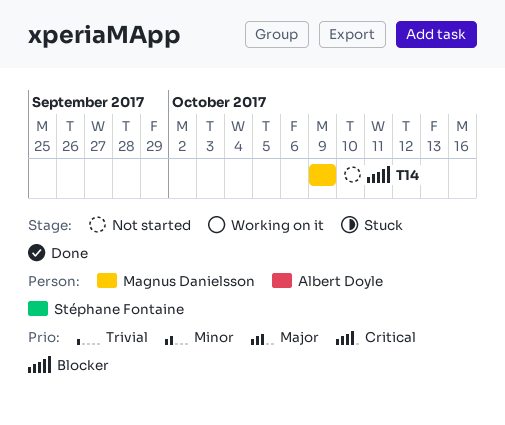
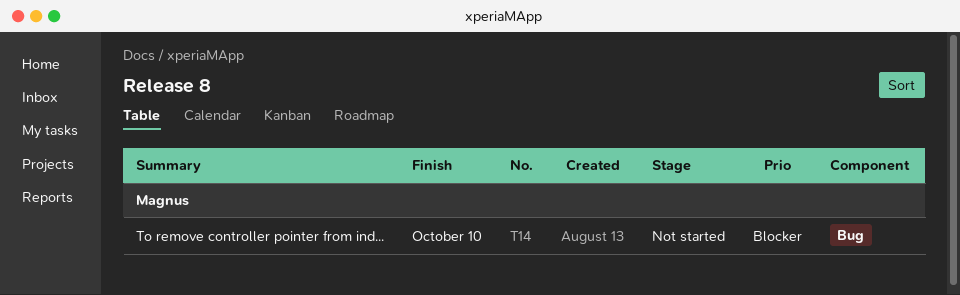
T14, due: Oct 9 -> Oct 10

